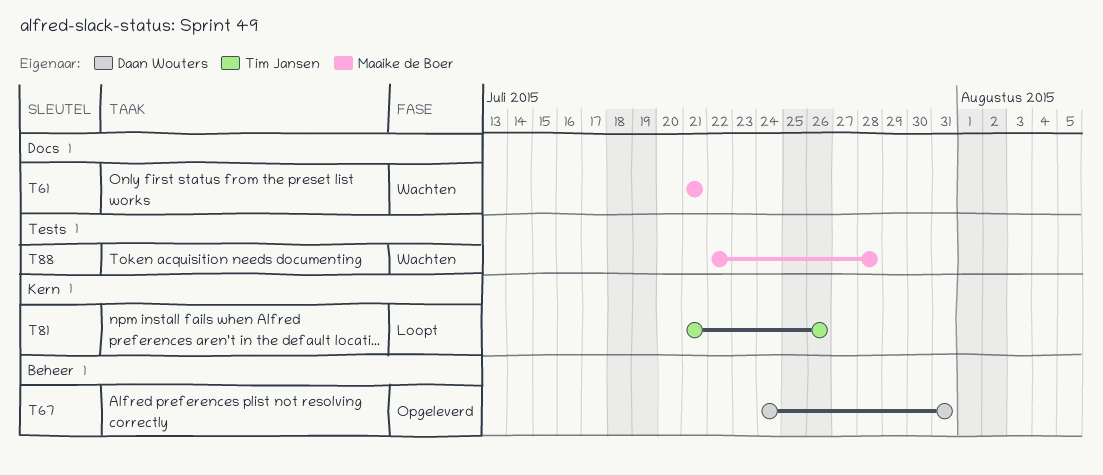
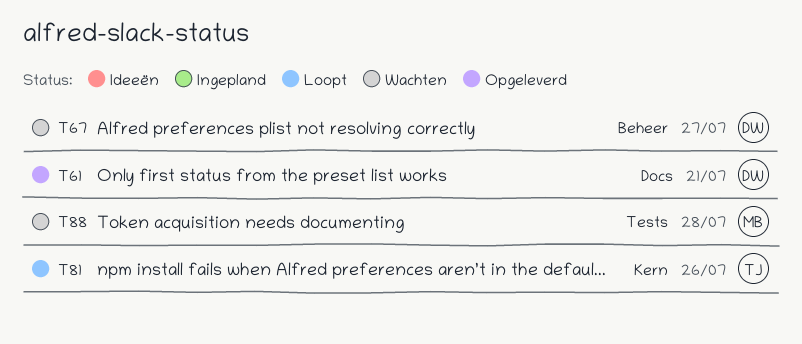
T61, status: Wachten -> Opgeleverd
T61, owner: Maaike de Boer -> Daan Wouters
T67, status: Opgeleverd -> Wachten
T67, due: Jul 31 -> Jul 27

